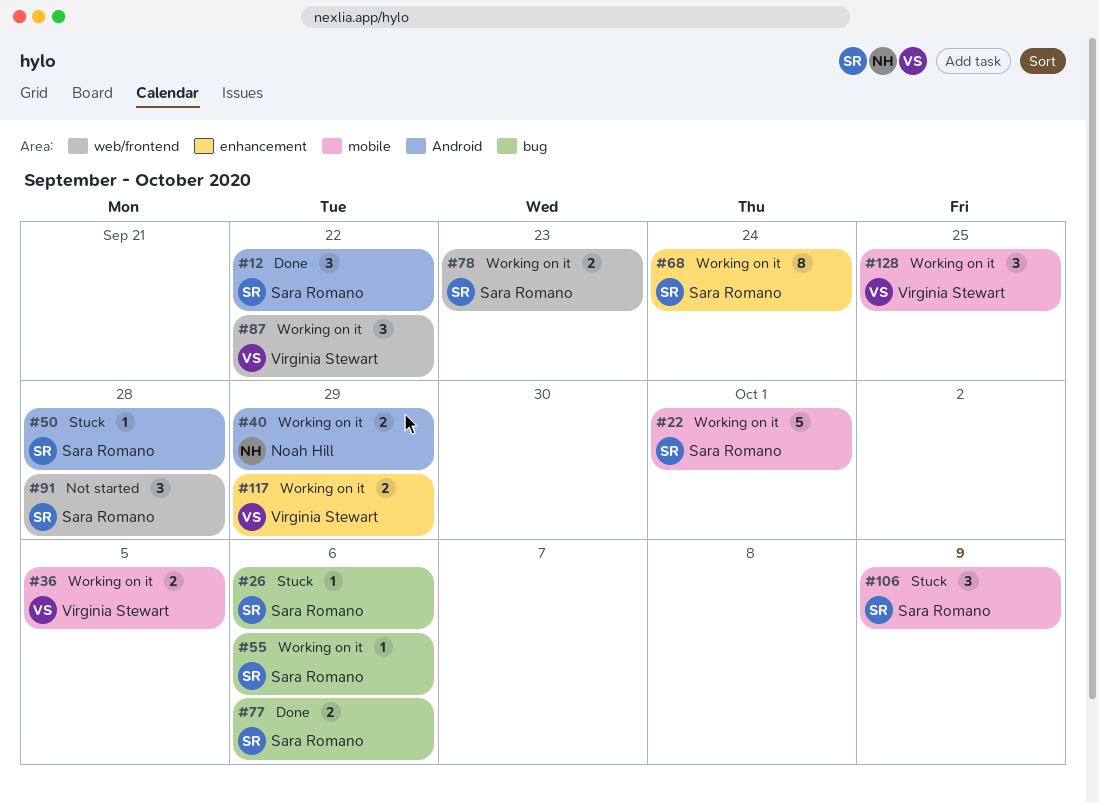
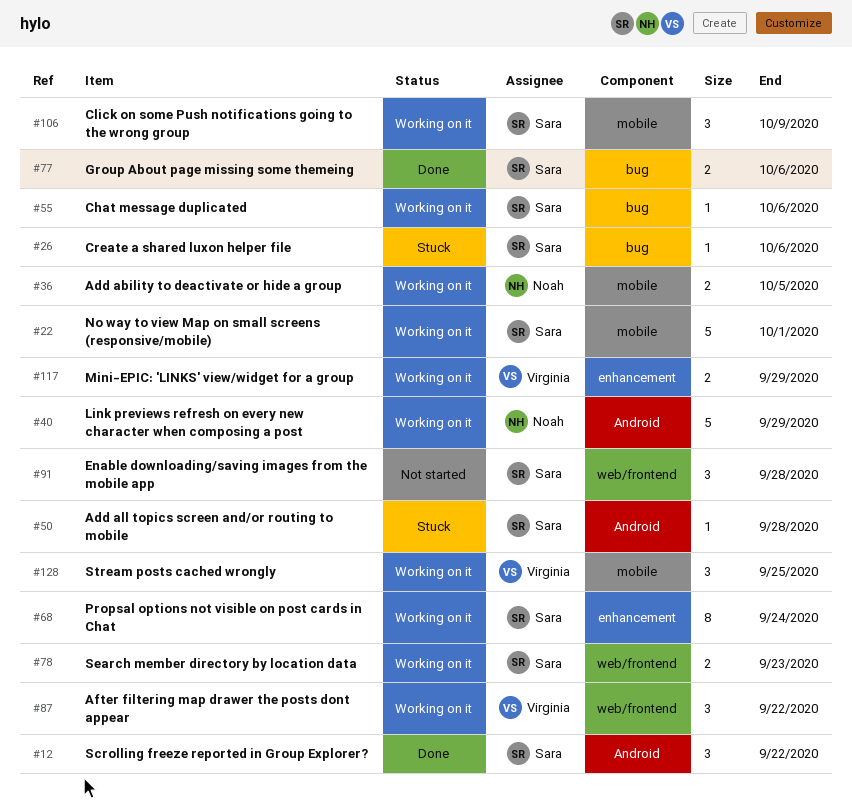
#36, owner: Virginia Stewart -> Noah Hill
#40, estimate: 2 -> 5
#106, status: Stuck -> Working on it

